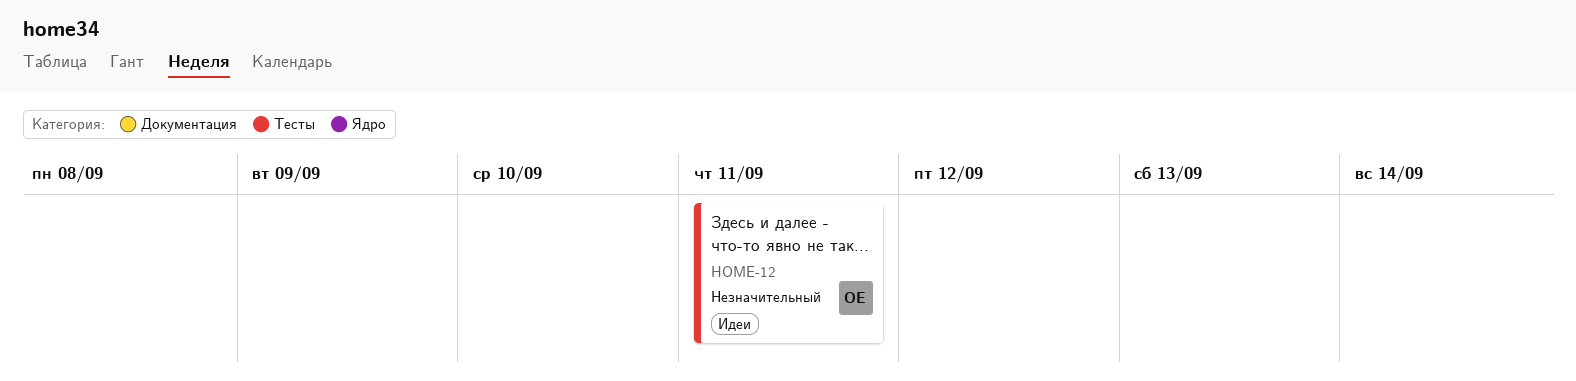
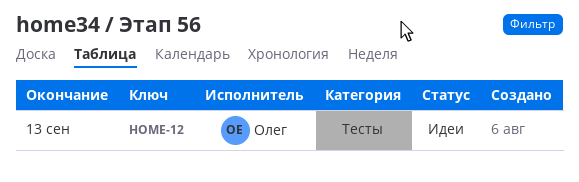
HOME-12, due: Sep 11 -> Sep 13

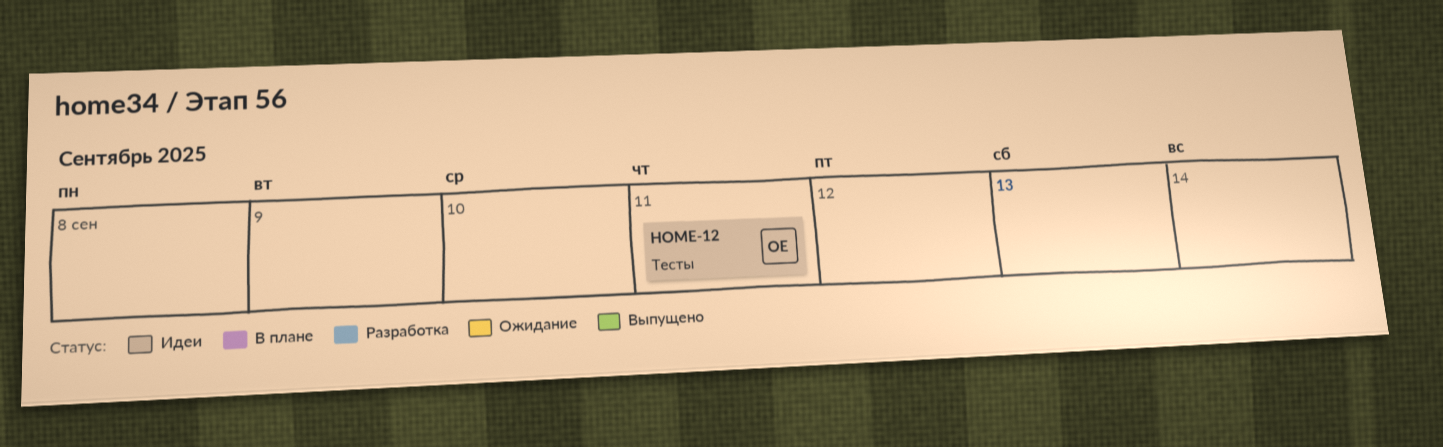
HOME-12, due: Sep 13 -> Sep 11

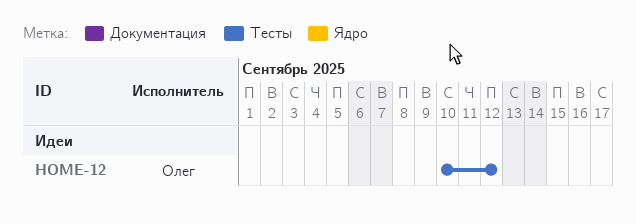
HOME-12, due: Sep 11 -> Sep 12

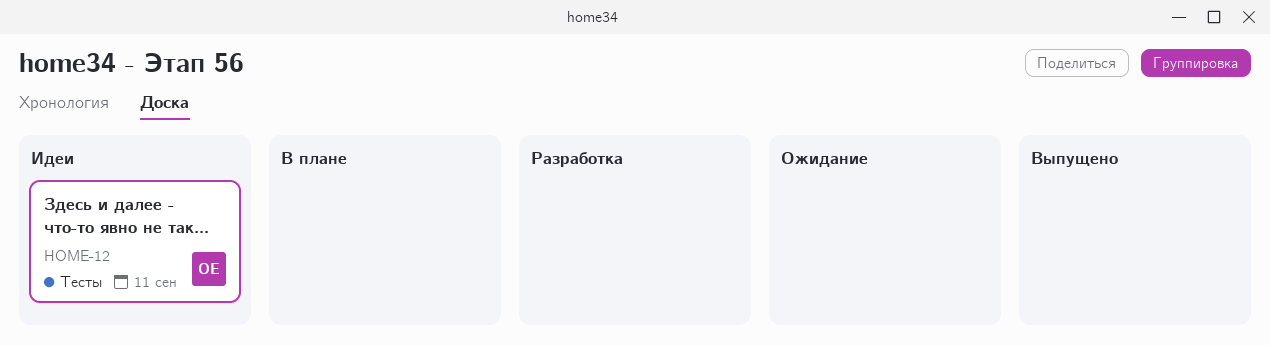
HOME-12, due: Sep 12 -> Sep 11

